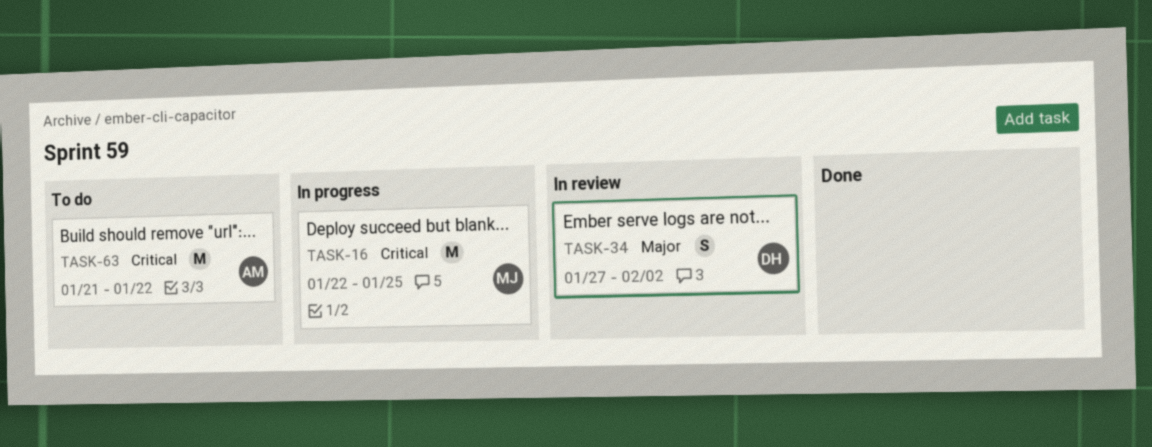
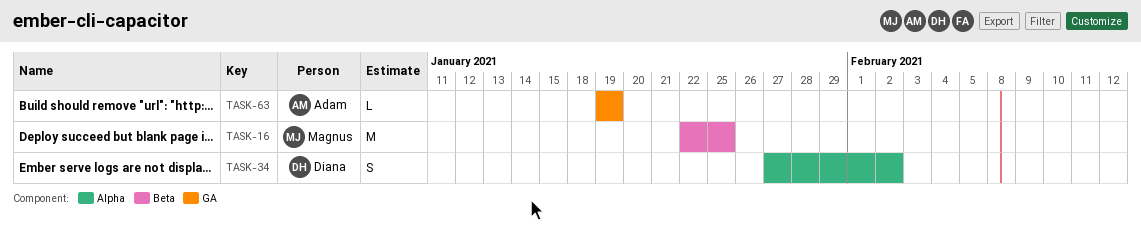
TASK-63, estimate: M -> L
TASK-63, start: Jan 21 -> Jan 19
TASK-63, due: Jan 22 -> Jan 19

